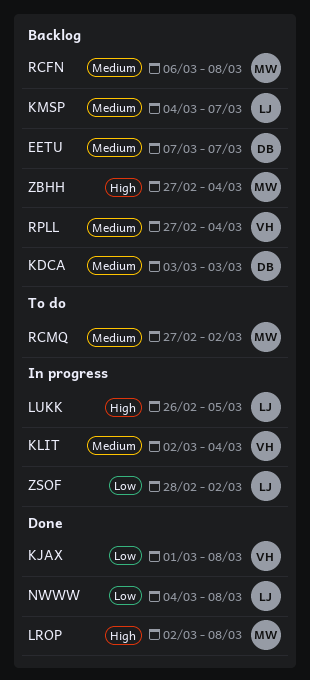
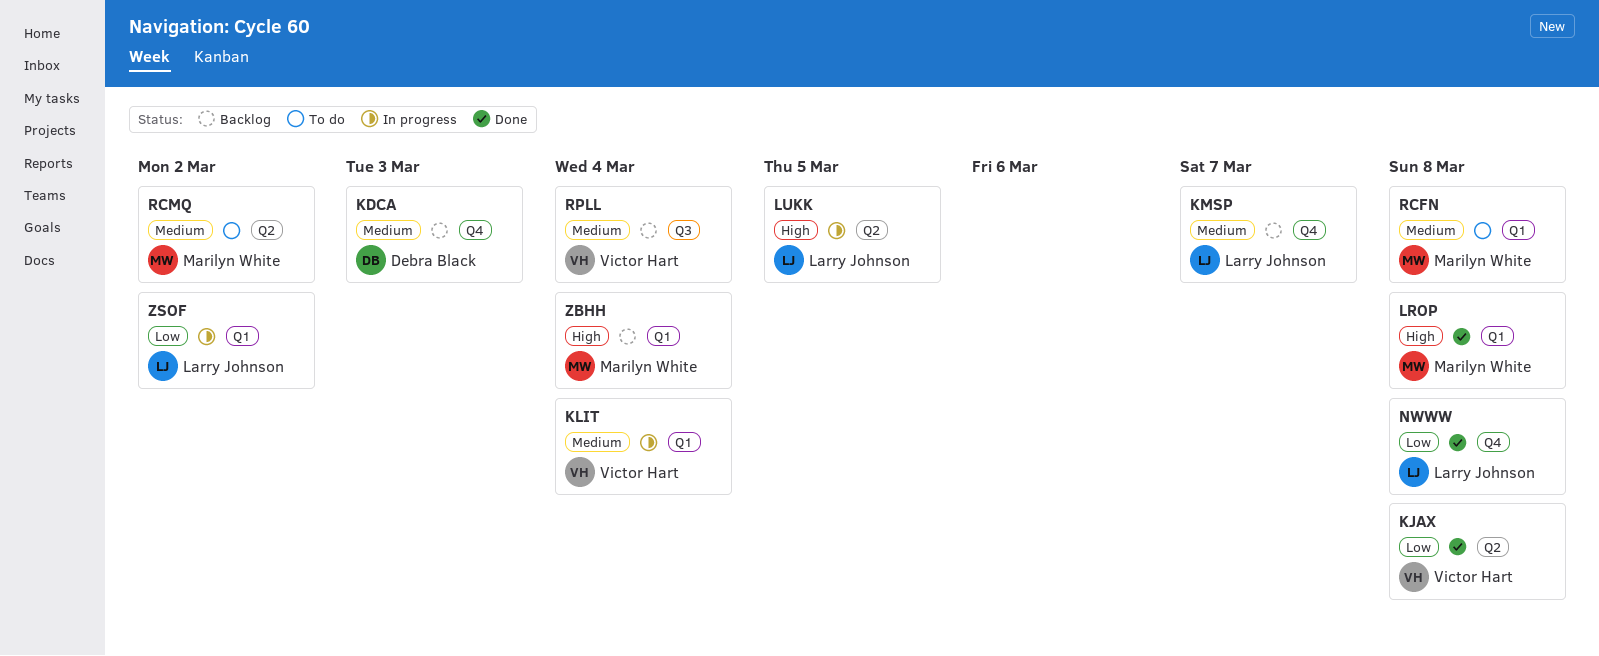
EETU: present -> none
RCFN, status: Backlog -> To do

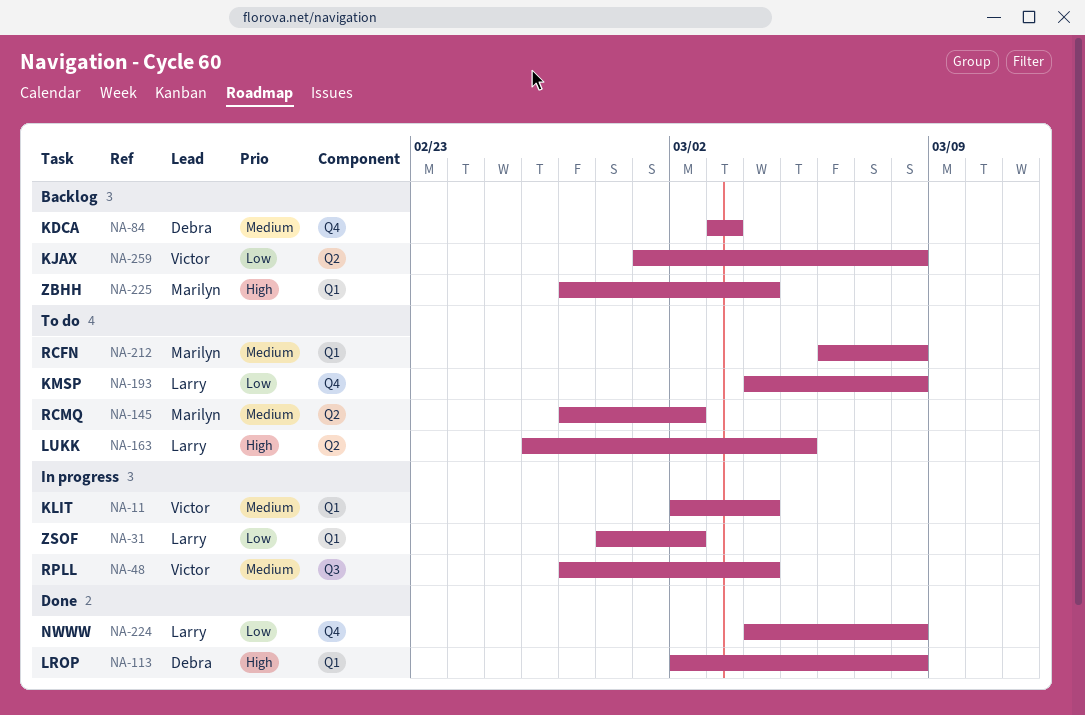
KJAX, status: Done -> Backlog
KMSP, status: Backlog -> To do
KMSP, priority: Medium -> Low
KMSP, due: Mar 7 -> Mar 8
LROP, owner: Marilyn White -> Debra Black
LUKK, status: In progress -> To do
RPLL, status: Backlog -> In progress

